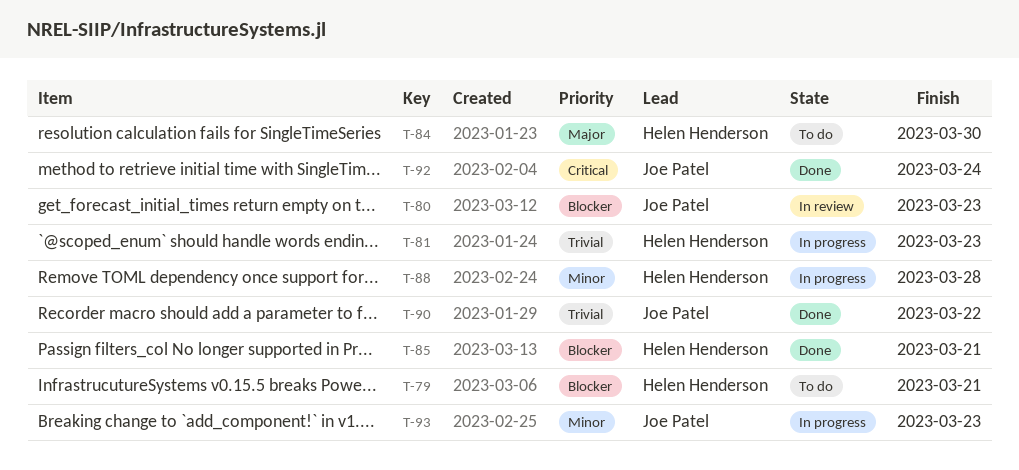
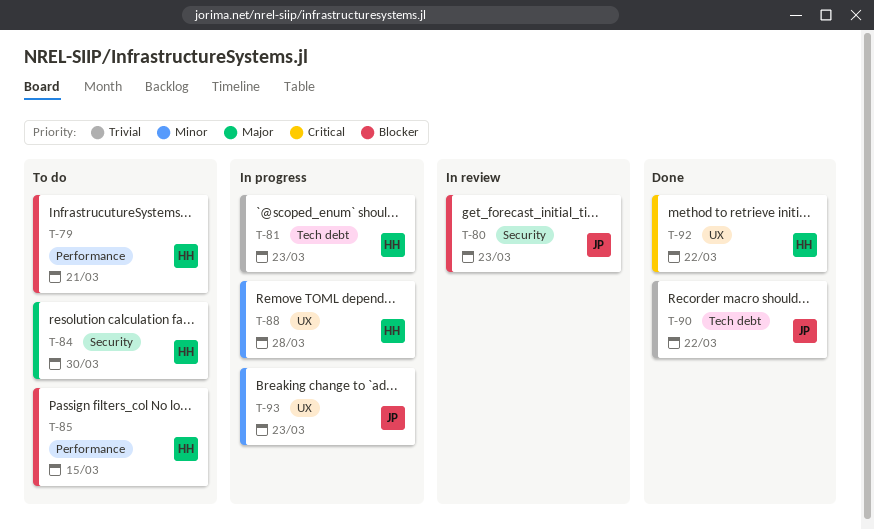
T-85, status: Done -> To do
T-85, due: Mar 21 -> Mar 15
T-92, owner: Joe Patel -> Helen Henderson
T-92, due: Mar 24 -> Mar 22

